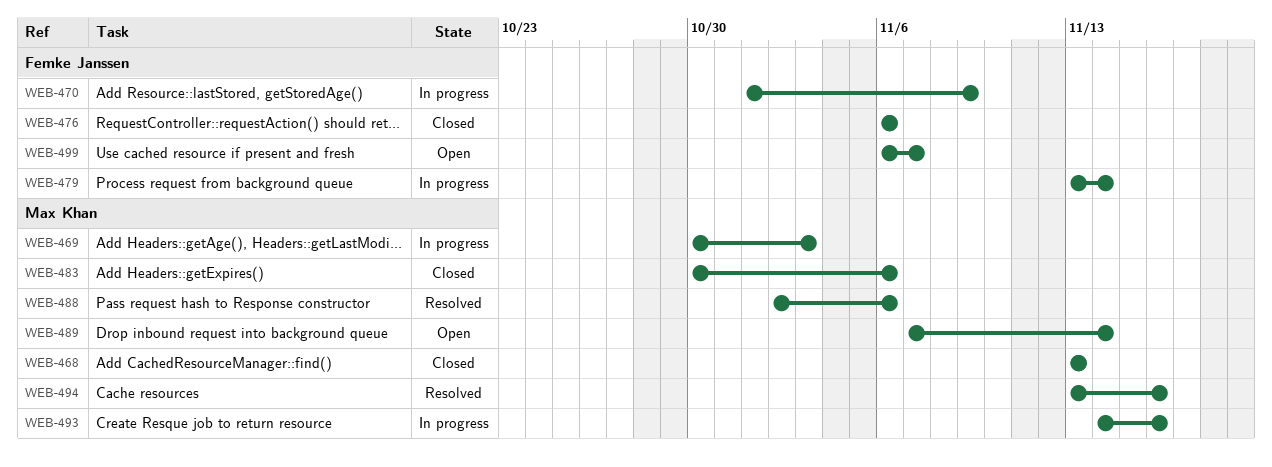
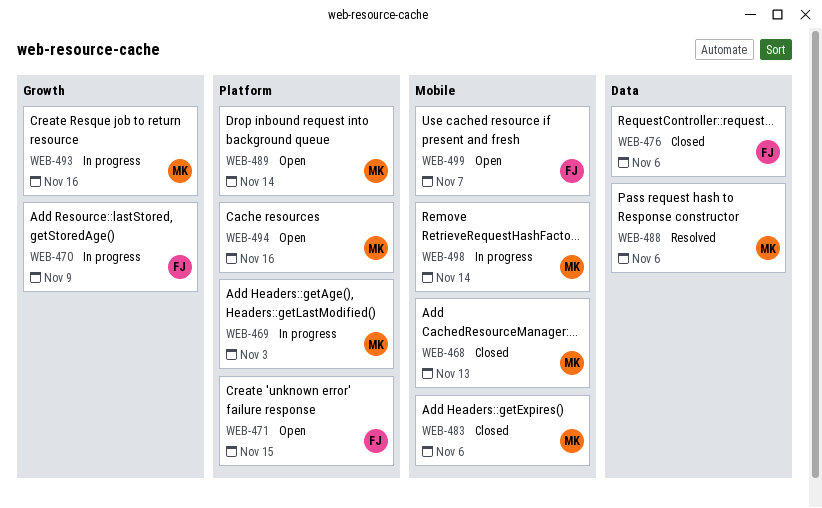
WEB-471: none -> present
WEB-479: present -> none
WEB-494, status: Resolved -> Open
WEB-498: none -> present

